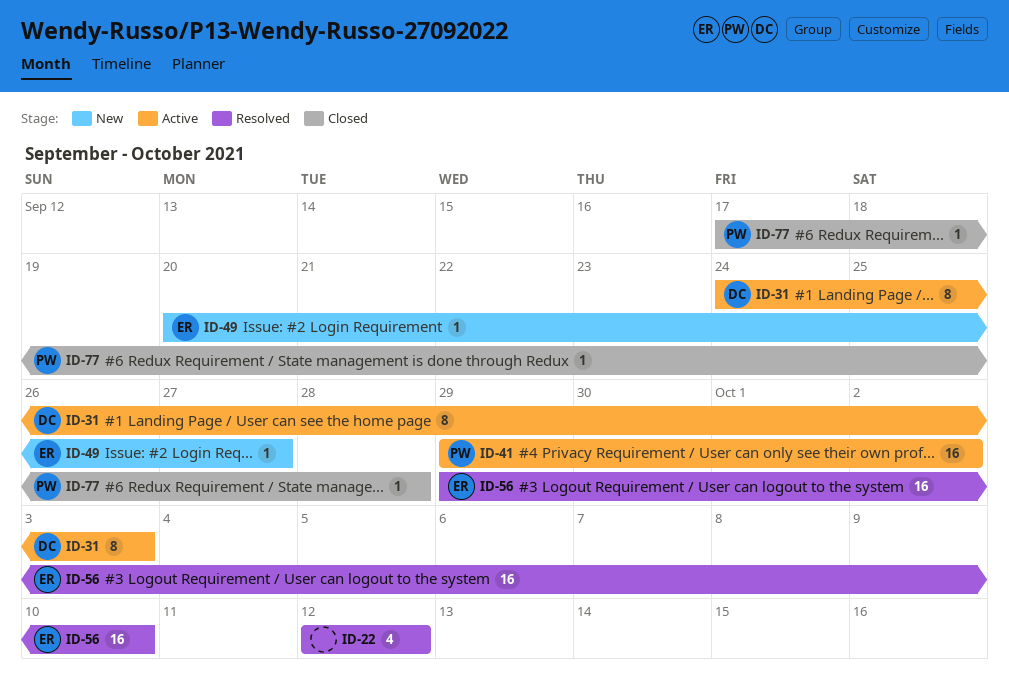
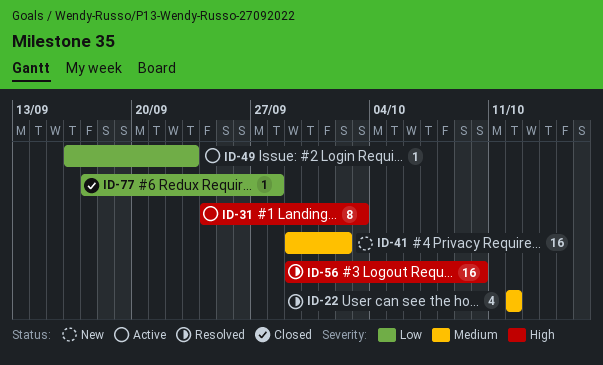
ID-41, status: Active -> New
ID-49, status: New -> Active
ID-49, start: Sep 20 -> Sep 16
ID-49, due: Sep 27 -> Sep 23

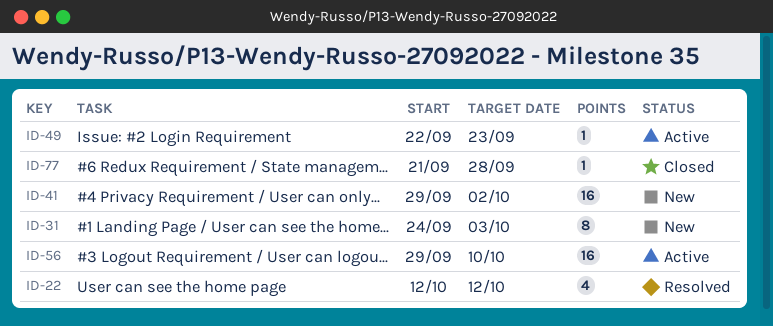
ID-31, status: Active -> New
ID-49, start: Sep 16 -> Sep 22
ID-56, status: Resolved -> Active
ID-77, start: Sep 17 -> Sep 21

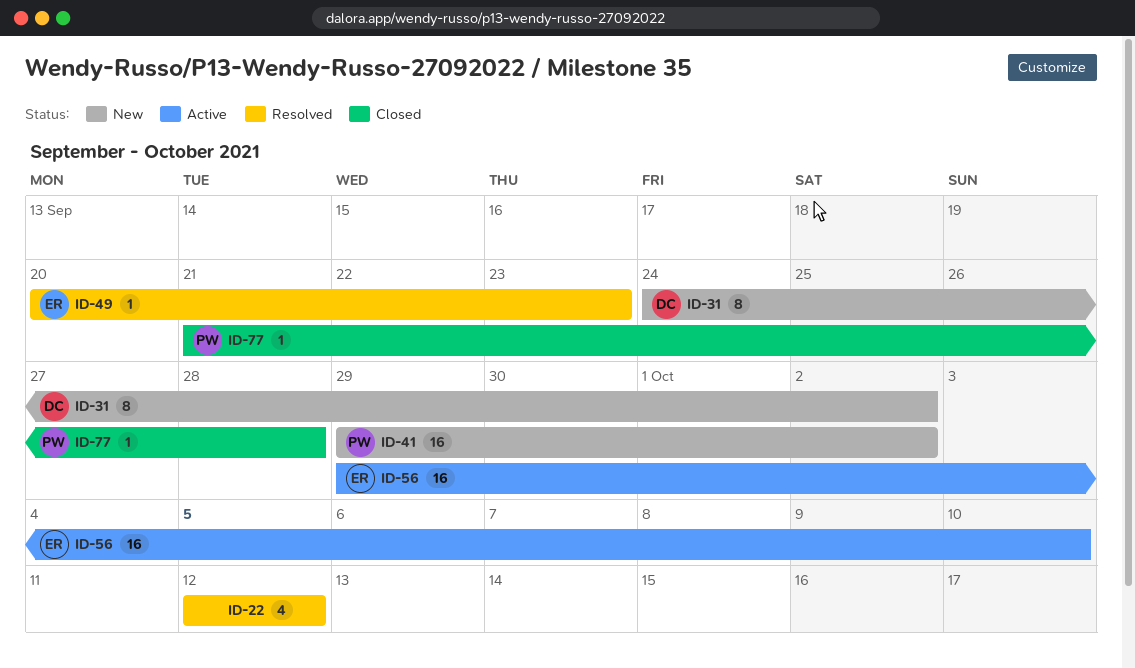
ID-31, due: Oct 3 -> Oct 2
ID-49, status: Active -> Resolved
ID-49, start: Sep 22 -> Sep 20

